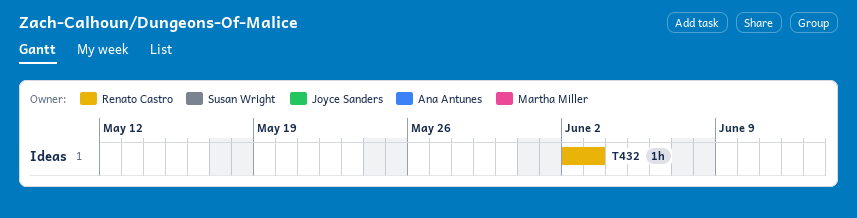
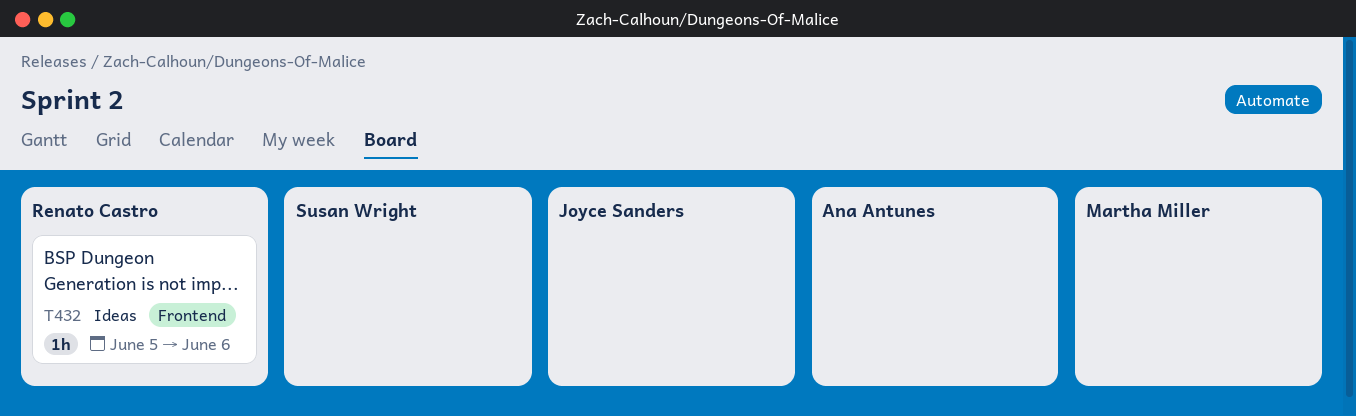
T432, start: Jun 2 -> Jun 5
T432, due: Jun 3 -> Jun 6

